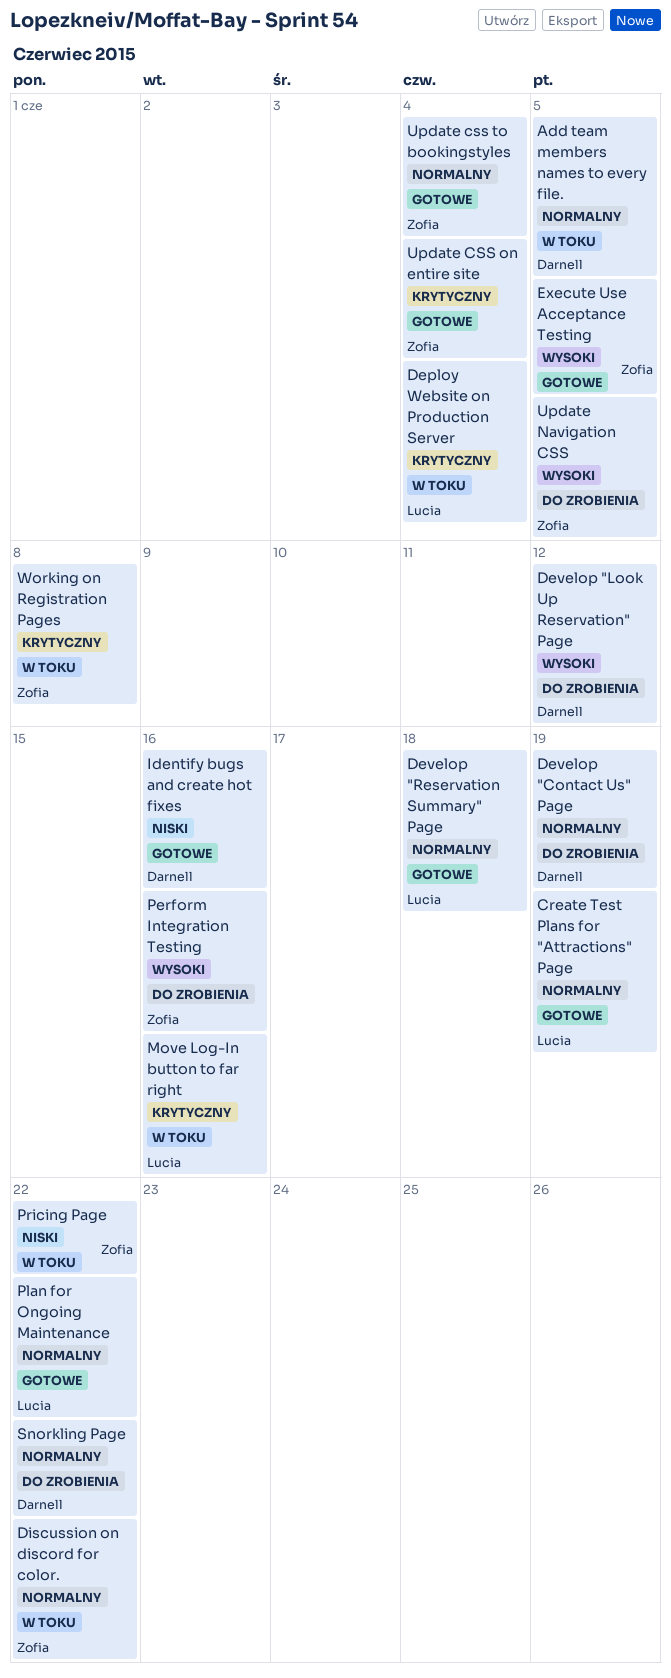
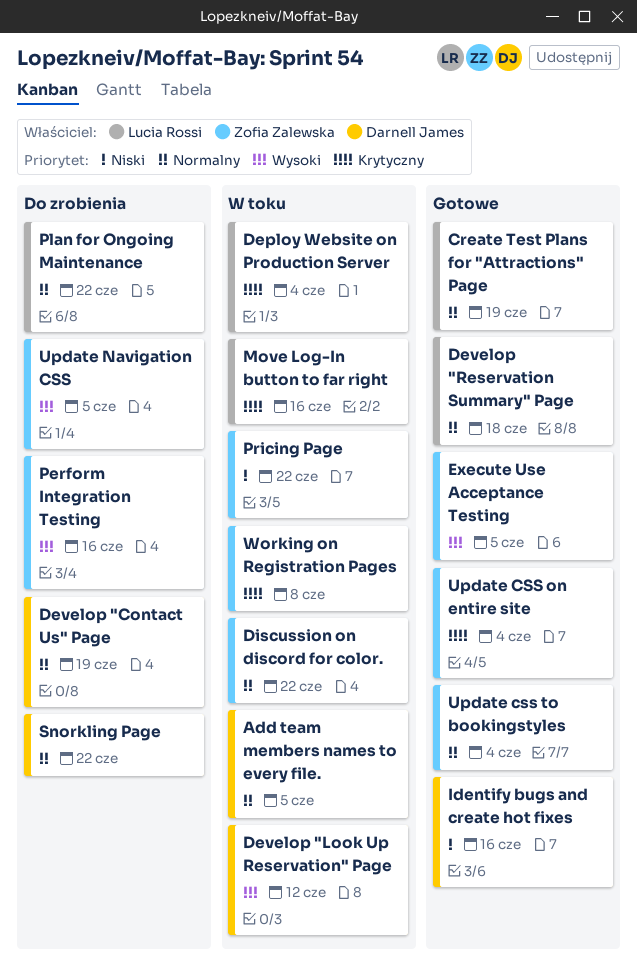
Develop "Look Up Reservation" Page, status: Do zrobienia -> W toku
Plan for Ongoing Maintenance, status: Gotowe -> Do zrobienia

